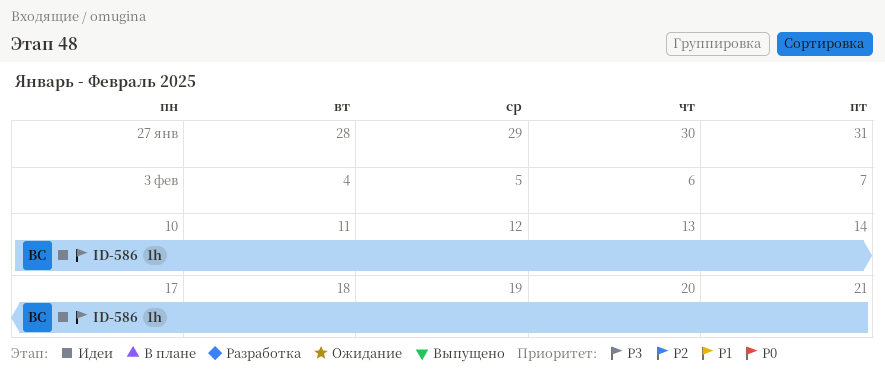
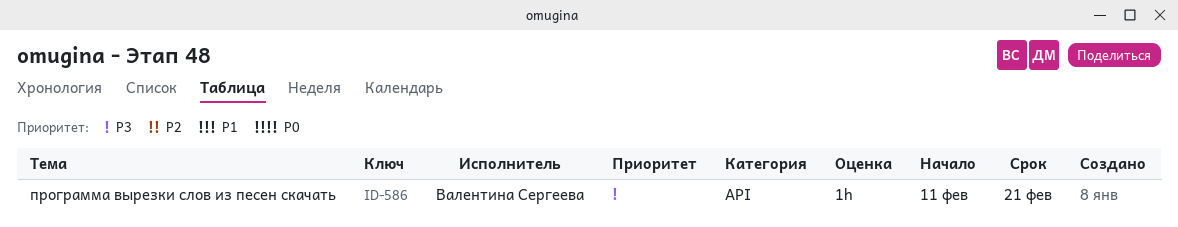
ID-586, start: Feb 10 -> Feb 11

